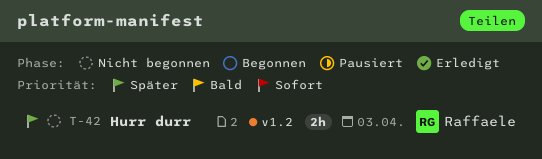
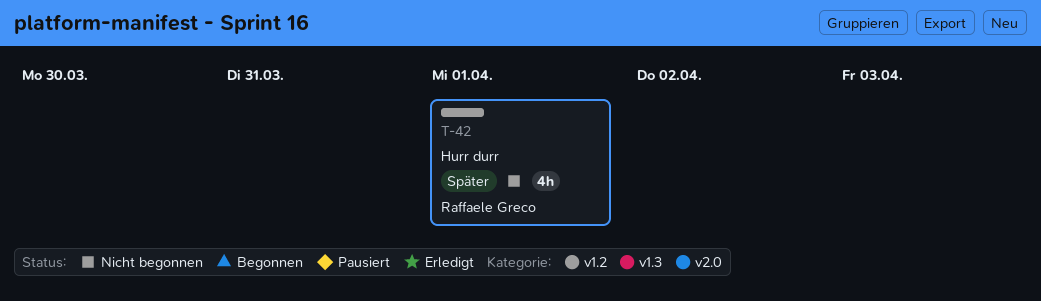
T-42, estimate: 2h -> 4h
T-42, due: Apr 3 -> Apr 1

